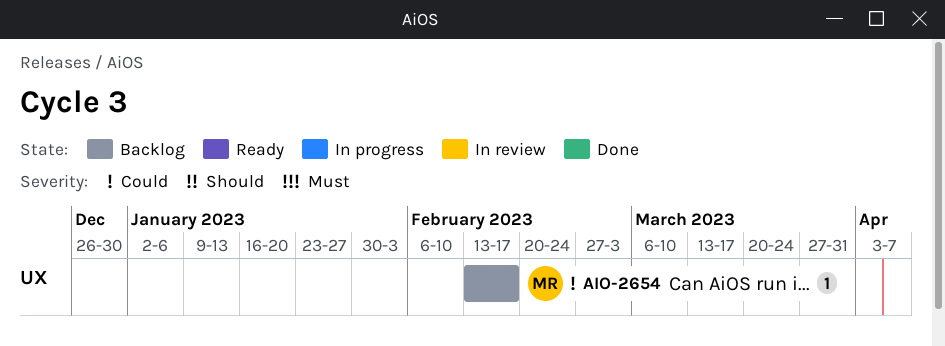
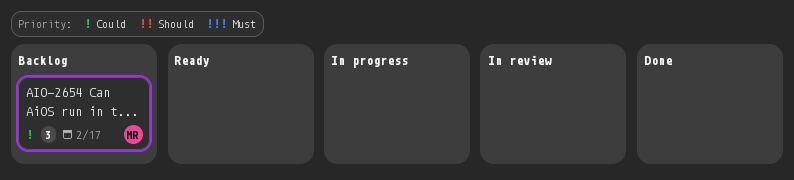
AIO-2654, estimate: 1 -> 3

